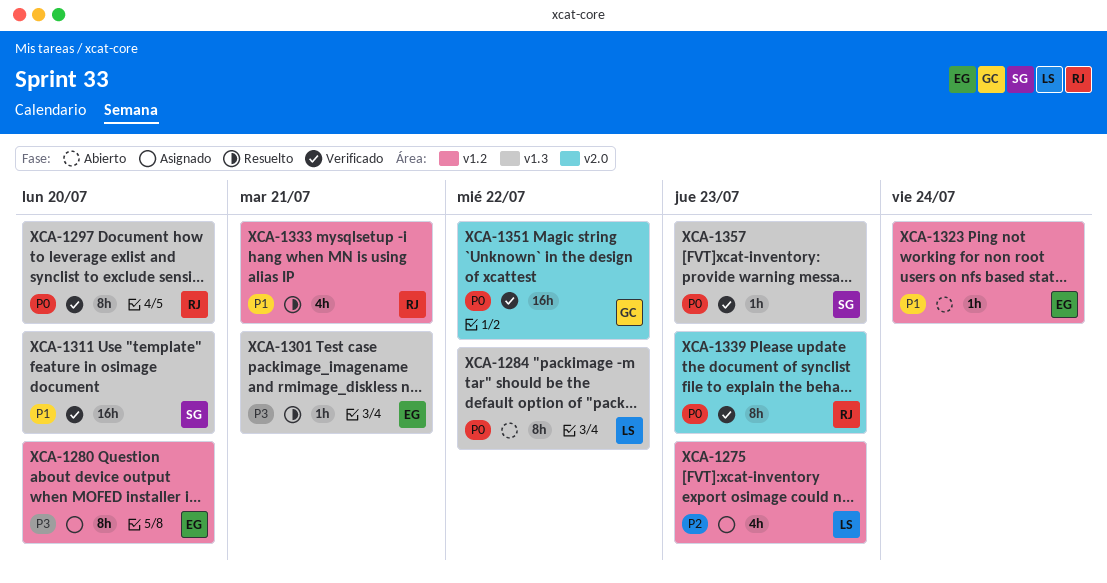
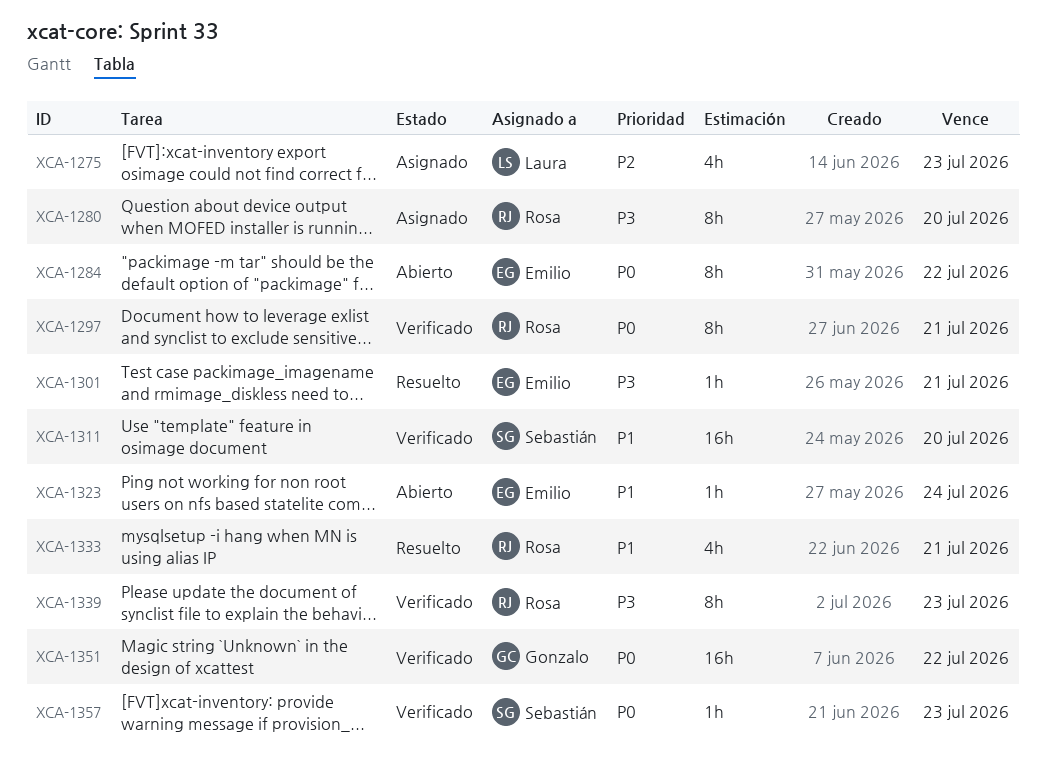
XCA-1280, owner: Emilio -> Rosa
XCA-1284, owner: Laura -> Emilio
XCA-1297, due: Jul 20 -> Jul 21
XCA-1339, priority: P0 -> P3

